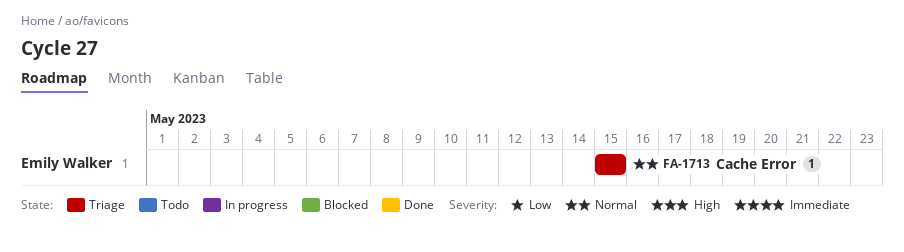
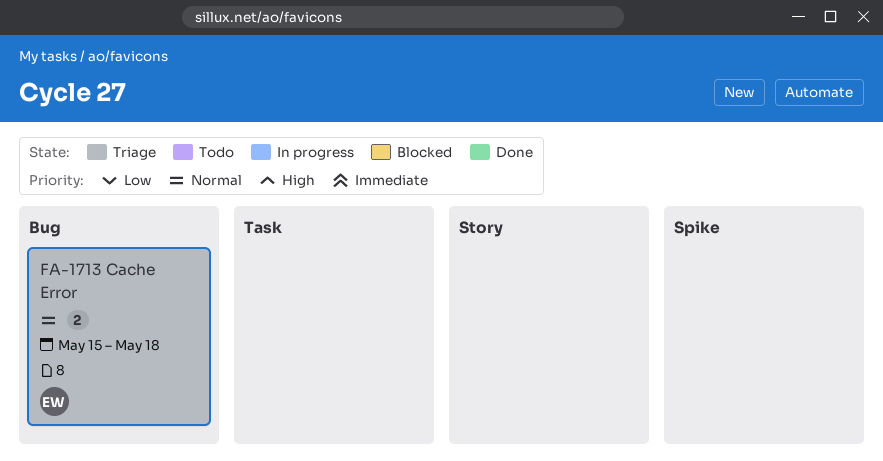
FA-1713, estimate: 1 -> 2
FA-1713, due: May 15 -> May 18

